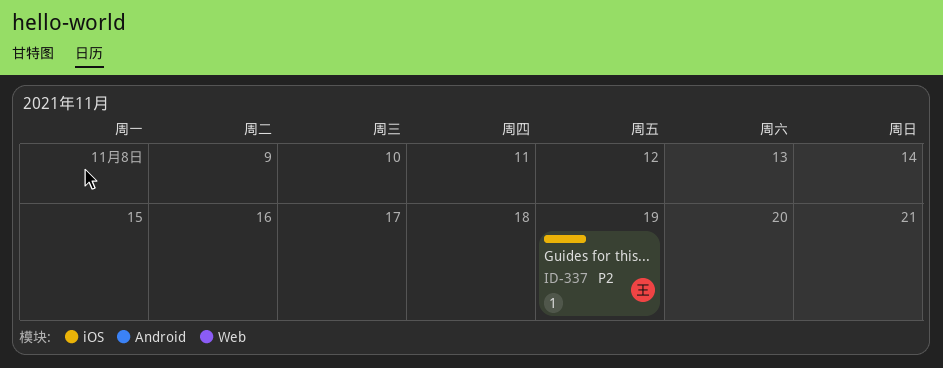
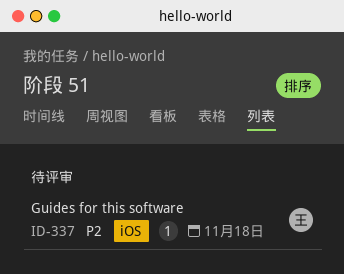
ID-337, due: Nov 19 -> Nov 18

